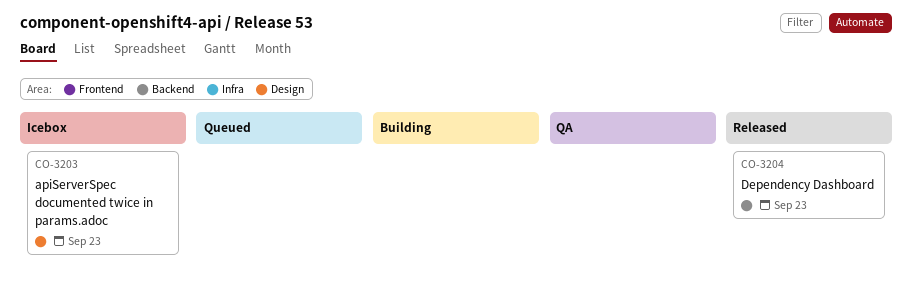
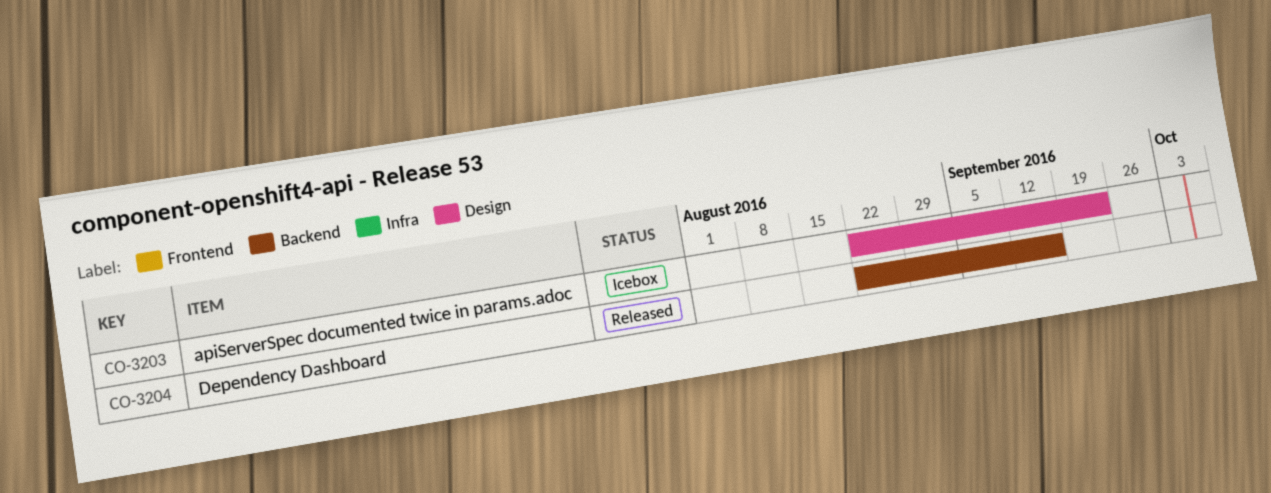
CO-3204, due: Sep 23 -> Sep 16

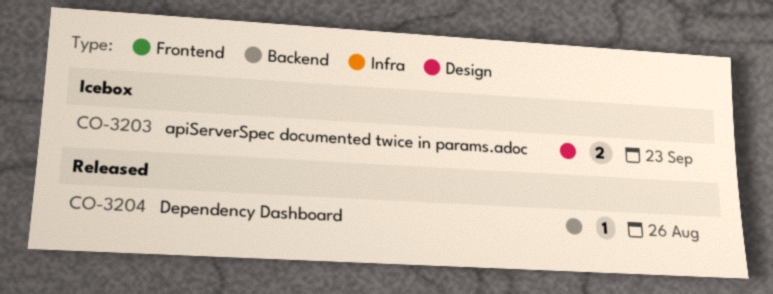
CO-3204, due: Sep 16 -> Aug 26

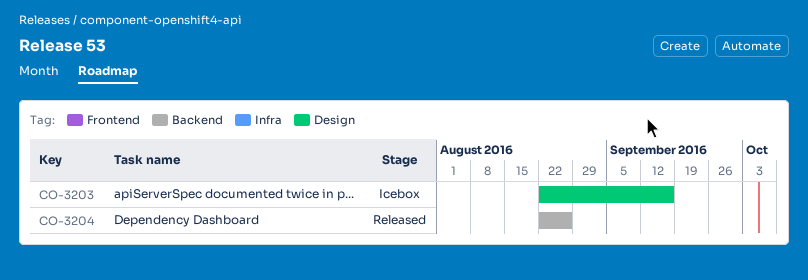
CO-3203, due: Sep 23 -> Sep 16

